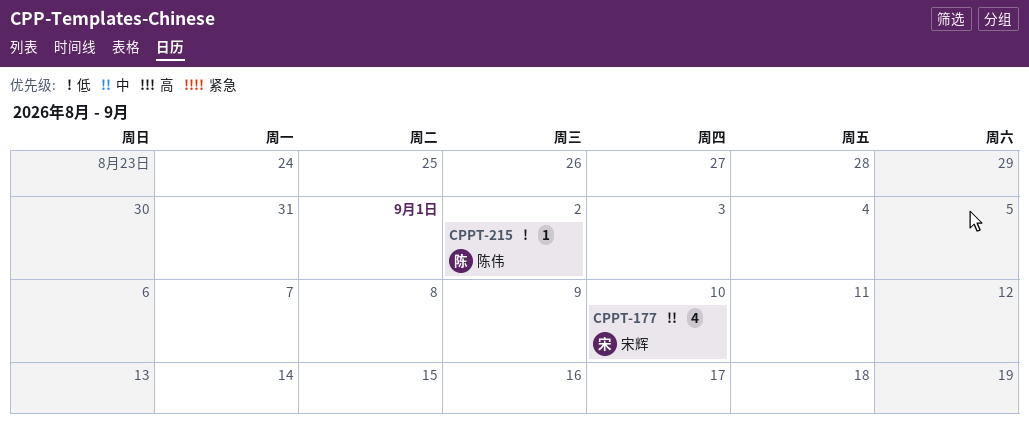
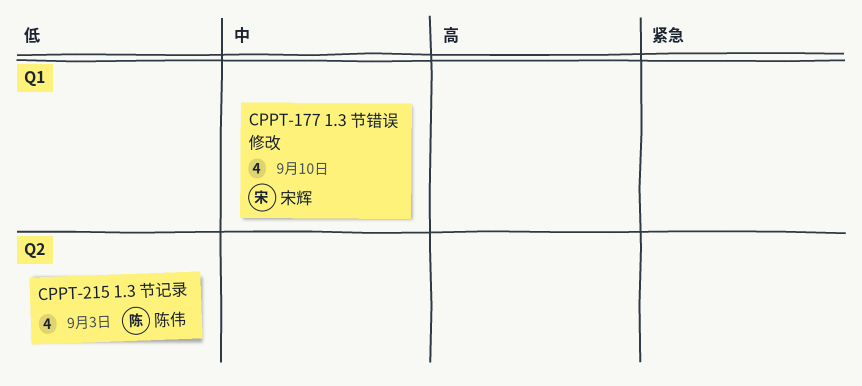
CPPT-215, estimate: 1 -> 4
CPPT-215, due: Sep 2 -> Sep 3

